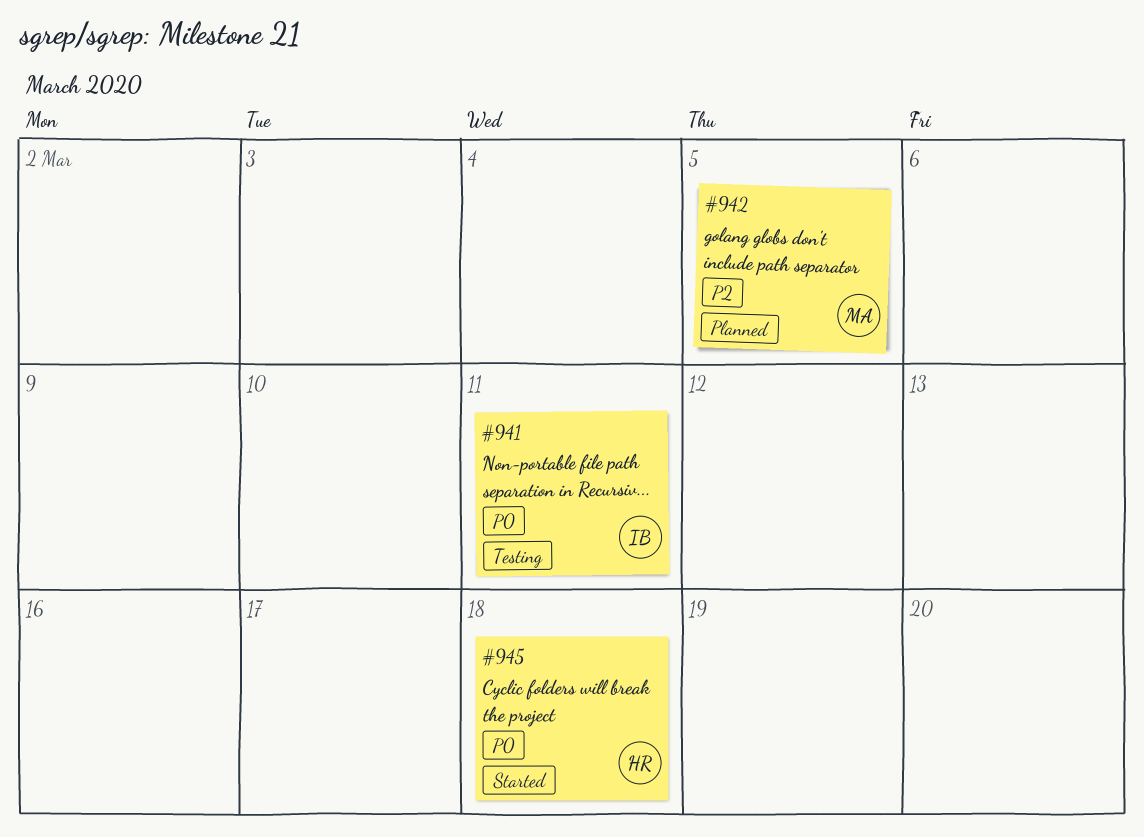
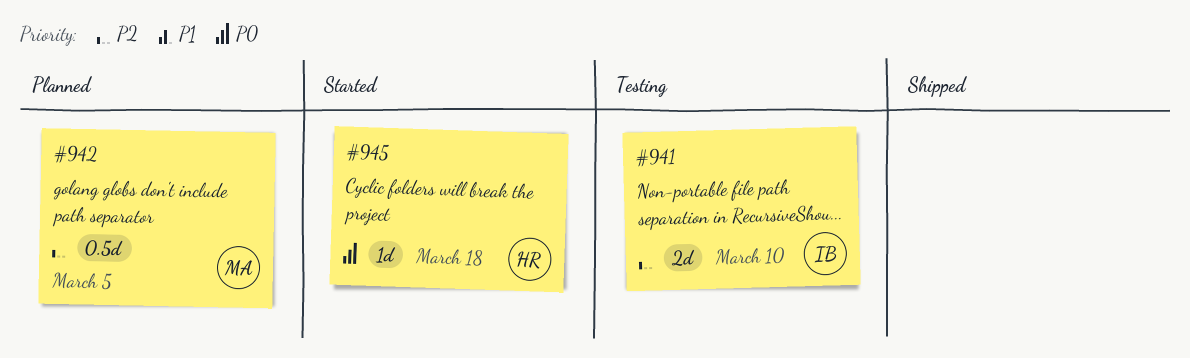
#941, priority: P0 -> P2
#941, due: Mar 11 -> Mar 10

